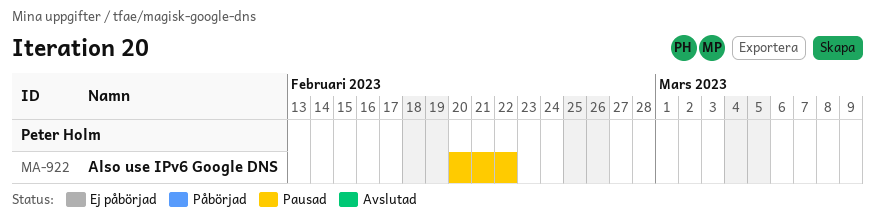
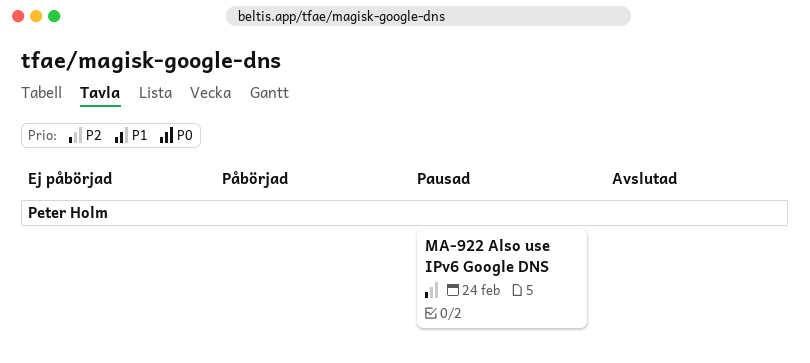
MA-922, due: Feb 22 -> Feb 24

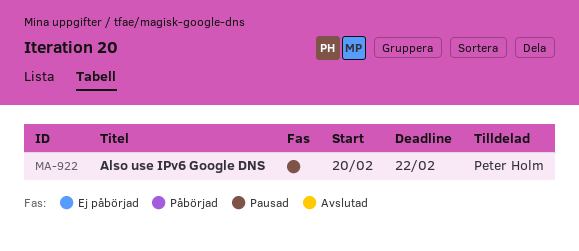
MA-922, due: Feb 24 -> Feb 22

